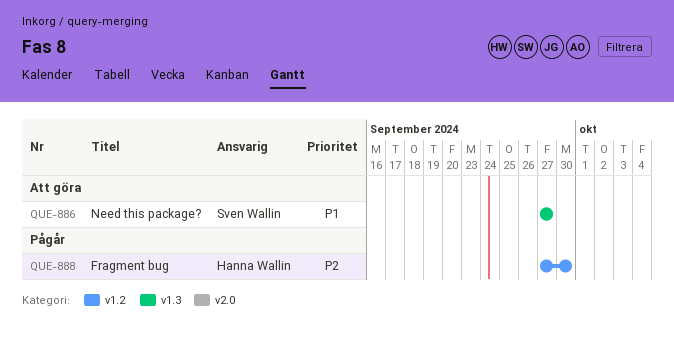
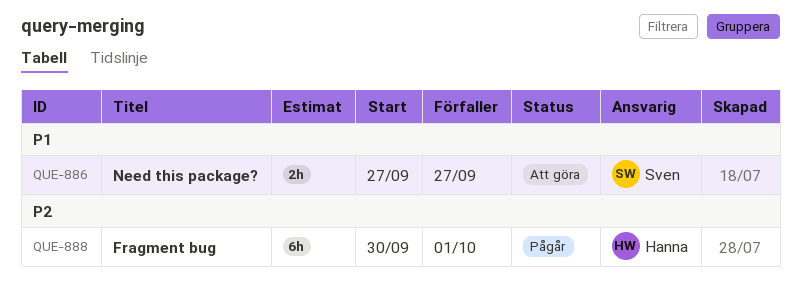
QUE-888, start: Sep 27 -> Sep 30
QUE-888, due: Sep 30 -> Oct 1

